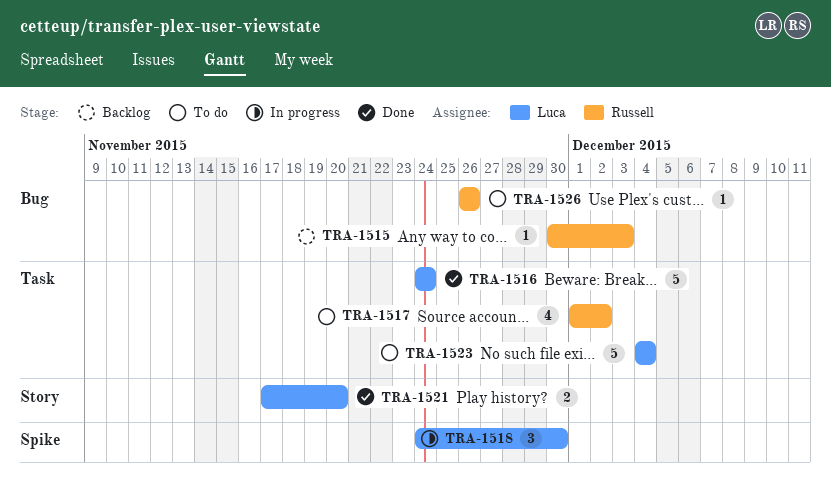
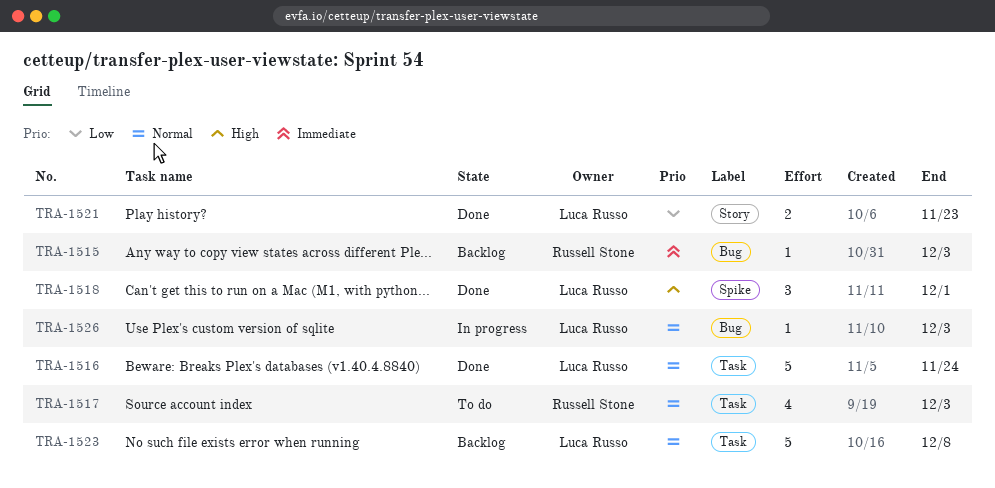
TRA-1517, due: Dec 2 -> Dec 3
TRA-1518, status: In progress -> Done
TRA-1518, due: Nov 30 -> Dec 1
TRA-1521, due: Nov 20 -> Nov 23
TRA-1523, status: To do -> Backlog
TRA-1523, due: Dec 4 -> Dec 8
TRA-1526, status: To do -> In progress
TRA-1526, owner: Russell Stone -> Luca Russo
TRA-1526, due: Nov 26 -> Dec 3

